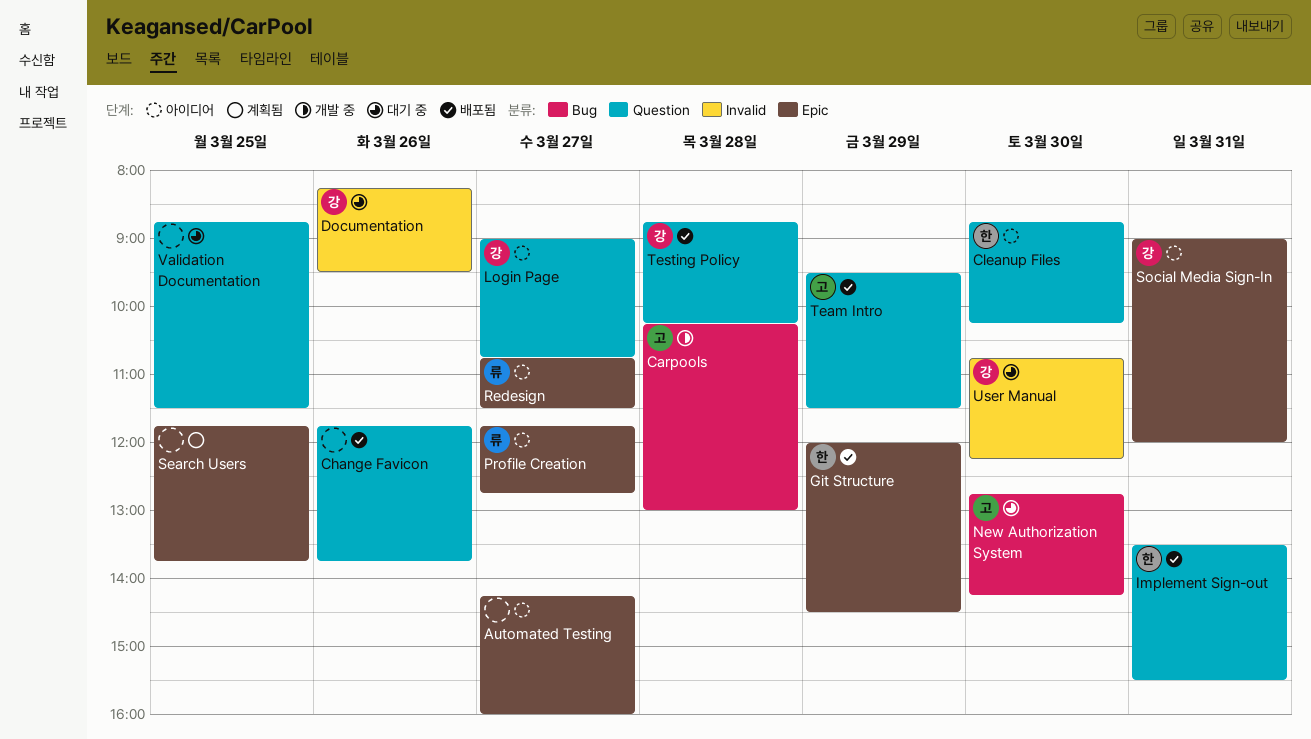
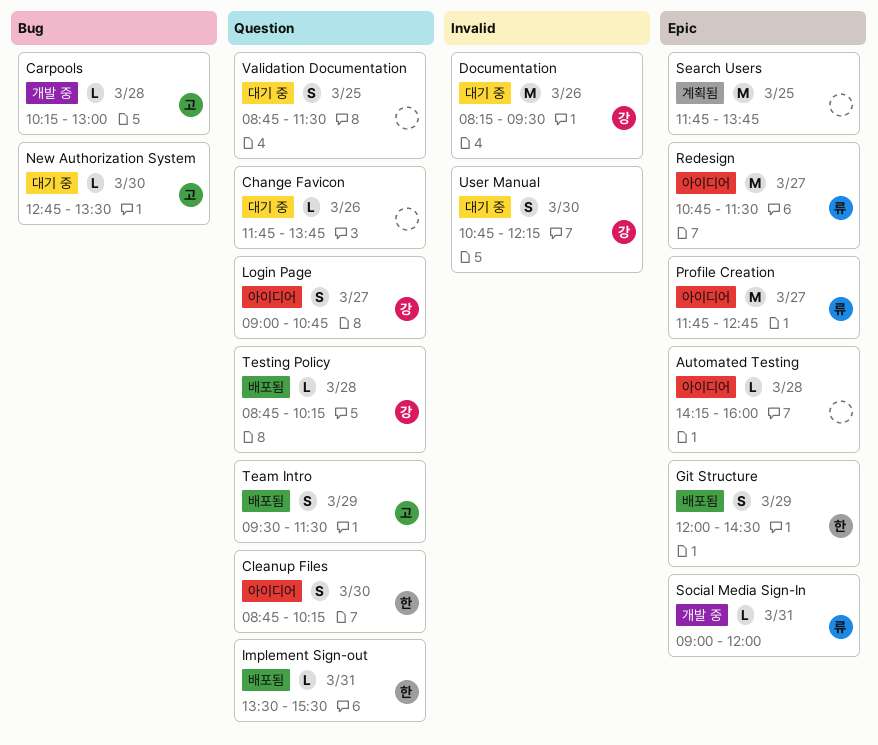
Automated Testing, day: Mar 27 -> Mar 28
Change Favicon, status: 배포됨 -> 대기 중
New Authorization System, ends: 14:15 -> 13:30
Social Media Sign-In, status: 아이디어 -> 개발 중
Social Media Sign-In, owner: 강 -> 류

